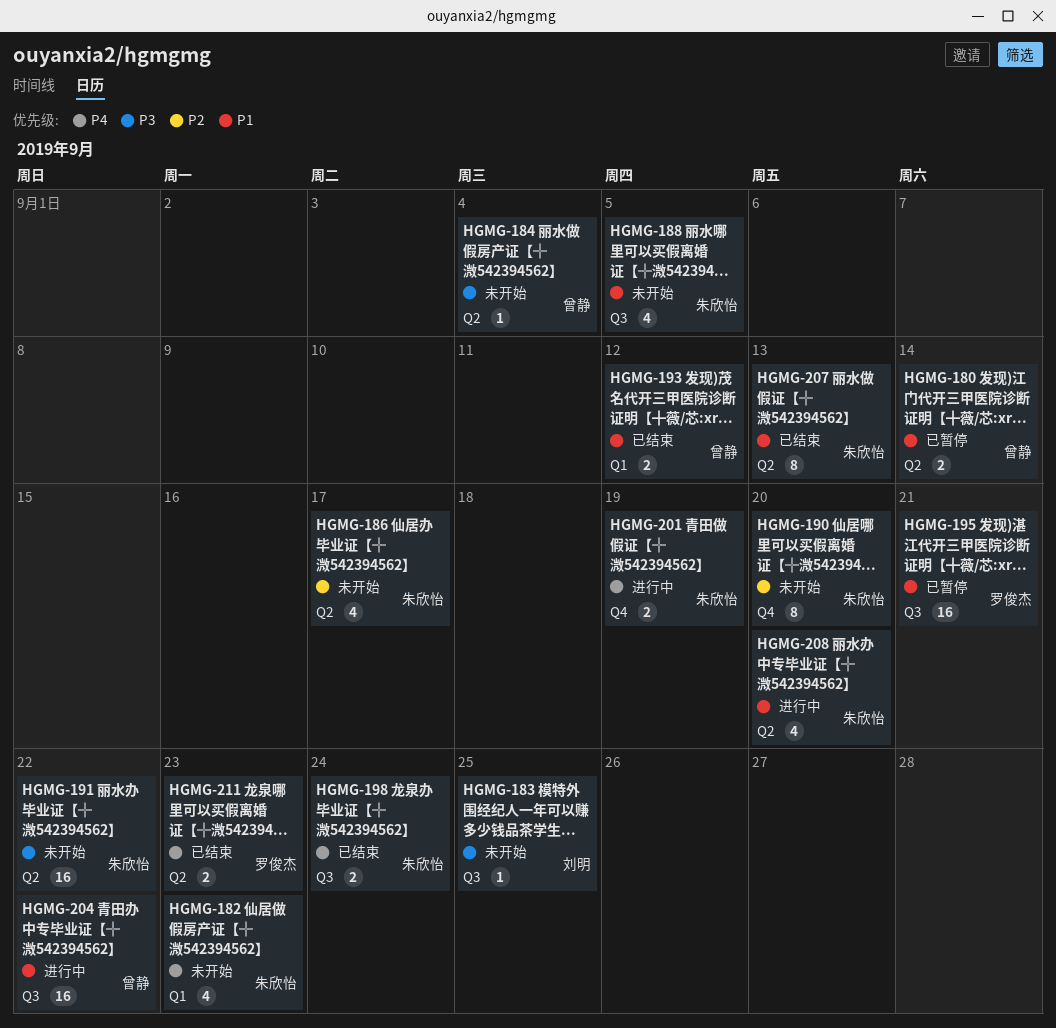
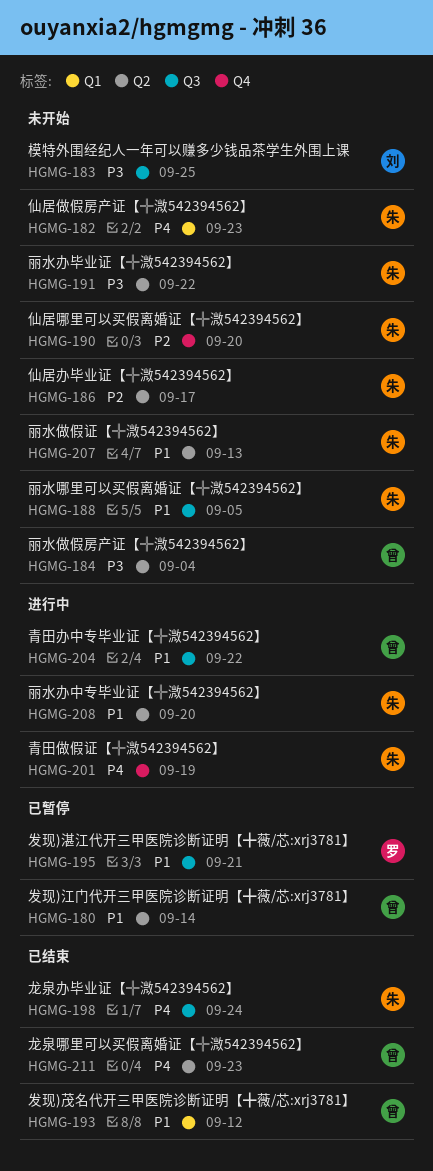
HGMG-207, status: 已结束 -> 未开始
HGMG-211, owner: 罗俊杰 -> 曾静

